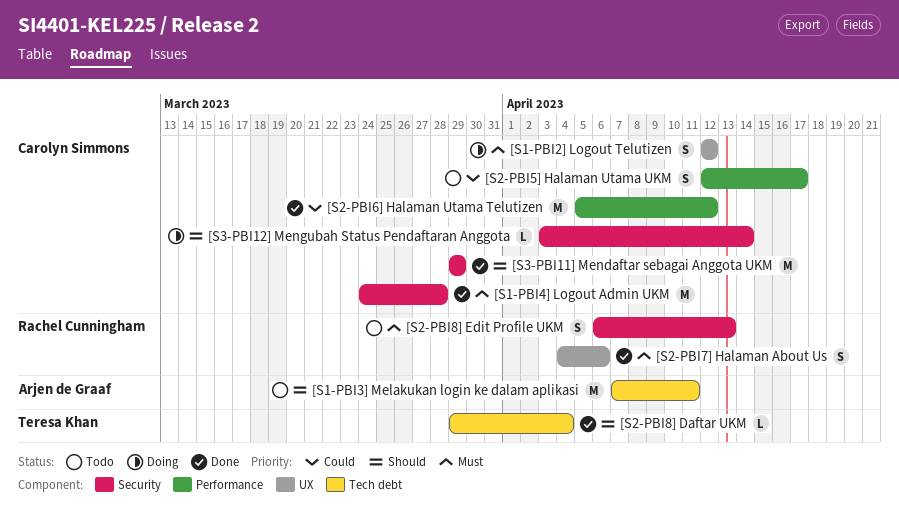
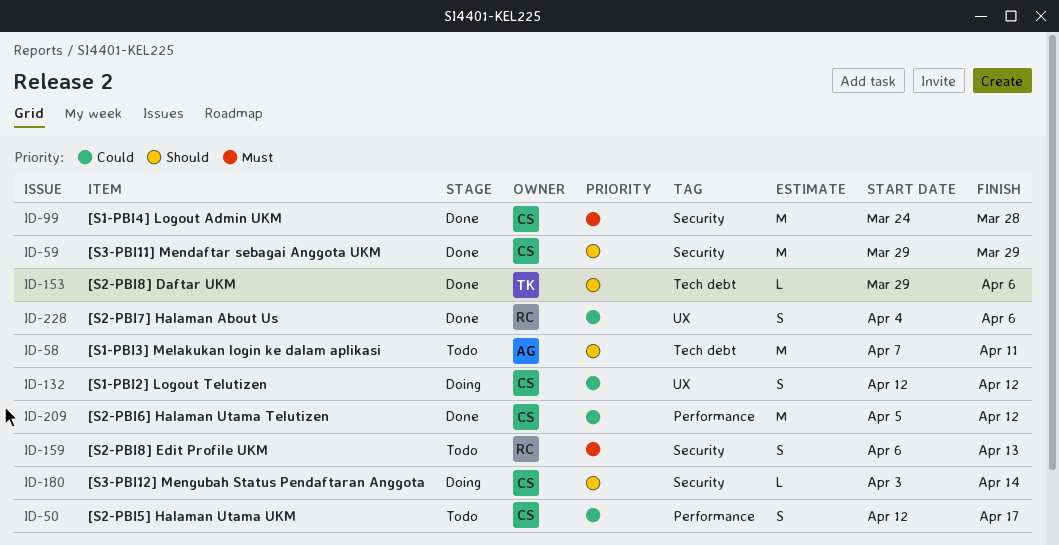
[S1-PBI2] Logout Telutizen, priority: Must -> Could
[S2-PBI7] Halaman About Us, priority: Must -> Could
[S2-PBI8] Daftar UKM, due: Apr 4 -> Apr 6

